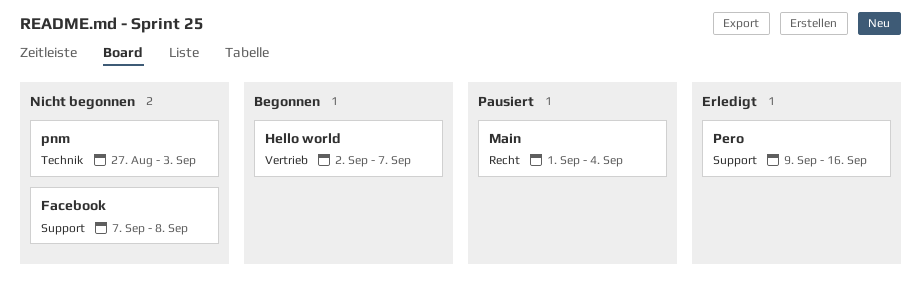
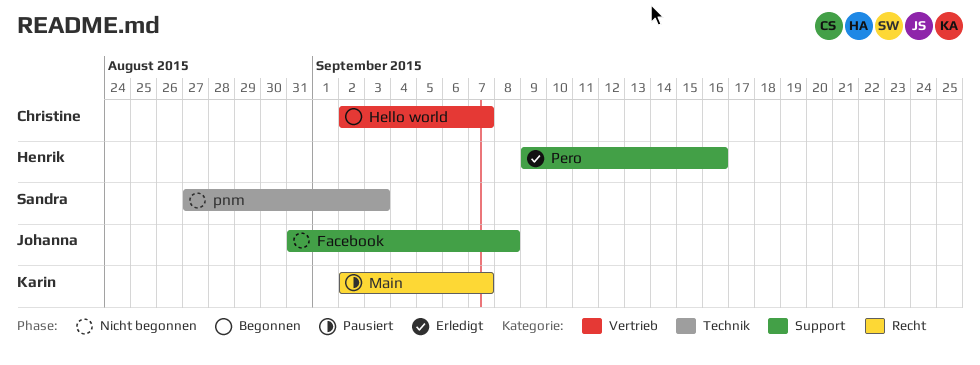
Facebook, start: Sep 7 -> Aug 31
Main, start: Sep 1 -> Sep 2
Main, due: Sep 4 -> Sep 7

